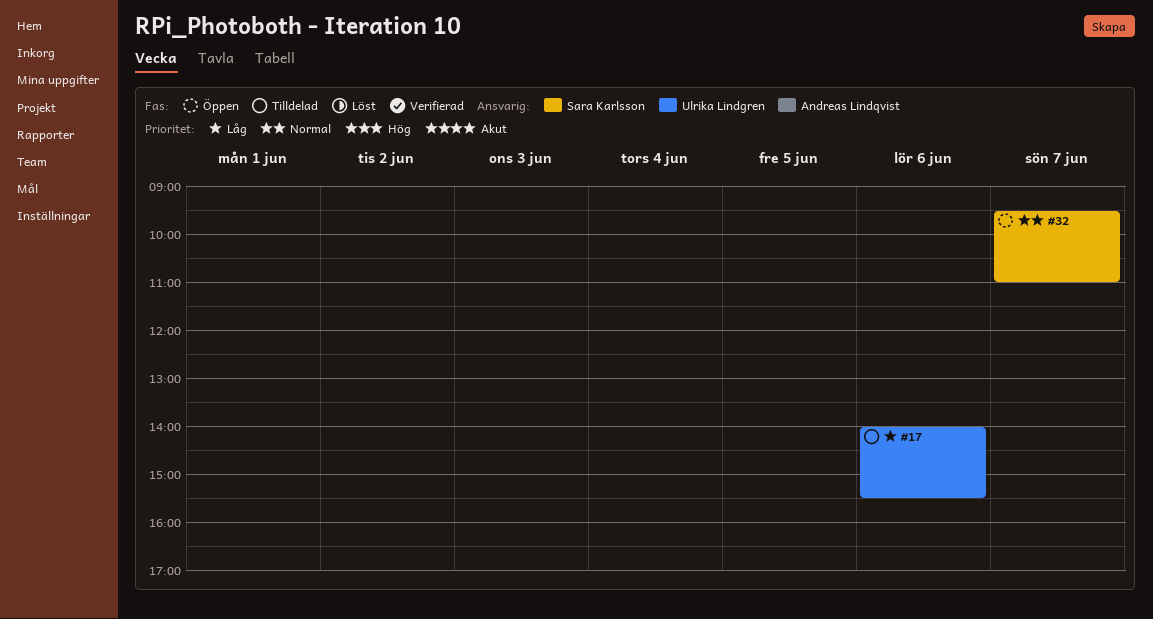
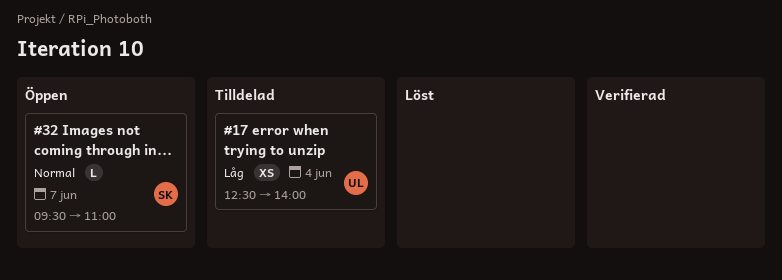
#17, day: Jun 6 -> Jun 4
#17, begins: 14:00 -> 12:30
#17, ends: 15:30 -> 14:00

